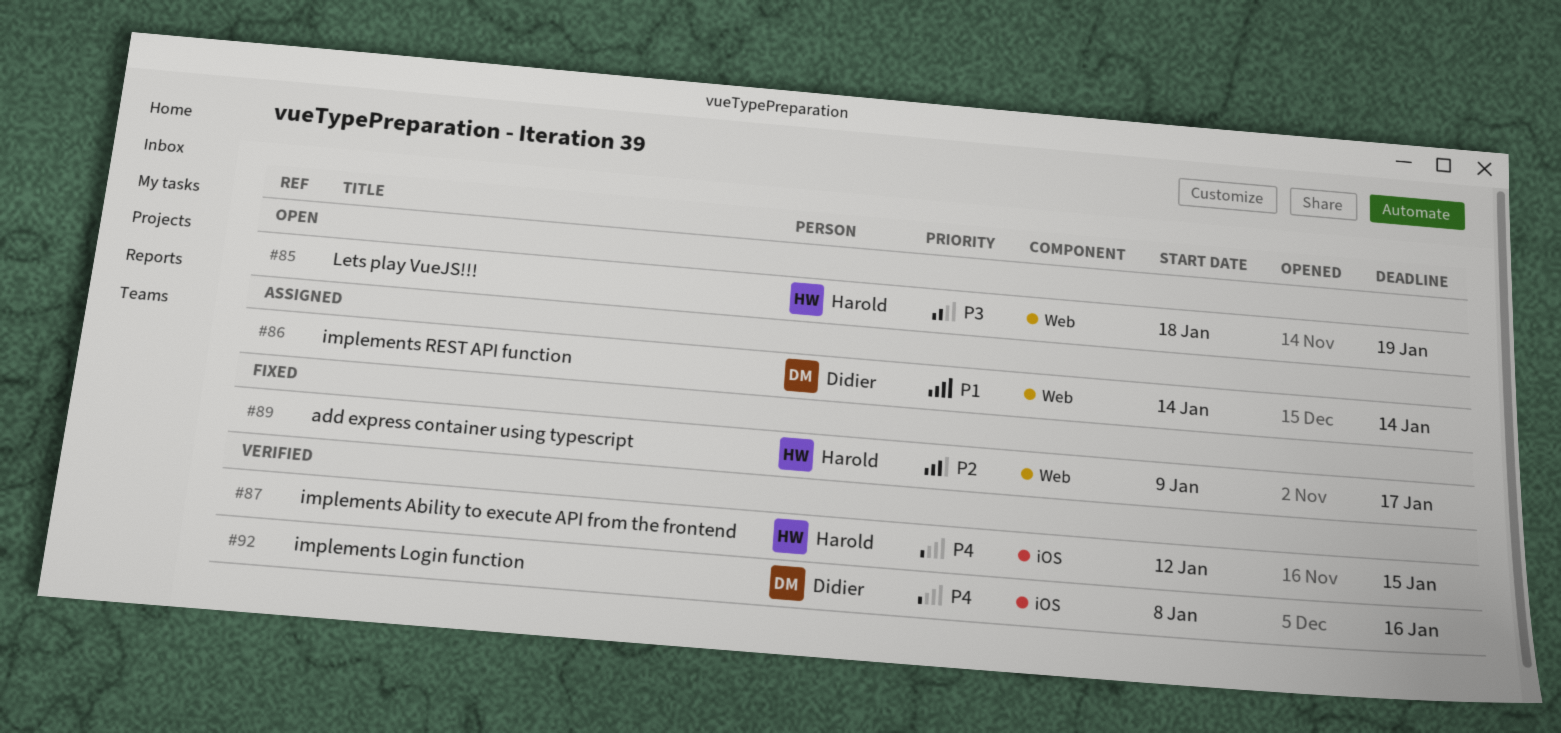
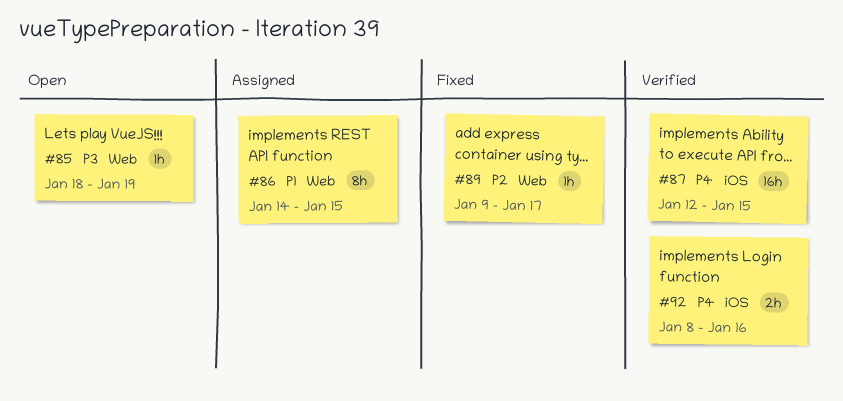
#86, due: Jan 14 -> Jan 15

